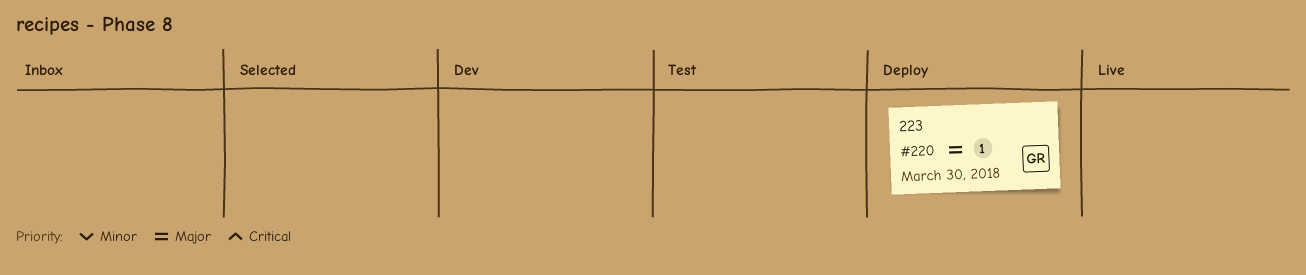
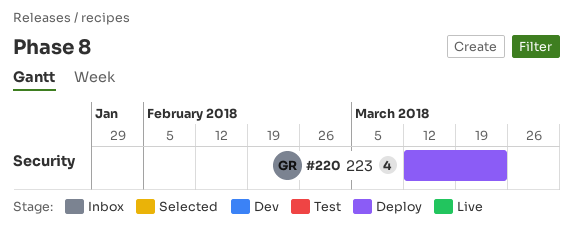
#220, estimate: 1 -> 4
#220, due: Mar 30 -> Mar 23

